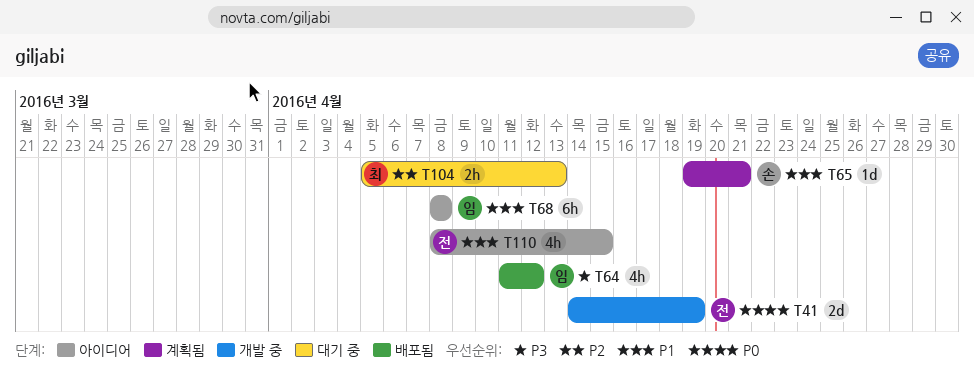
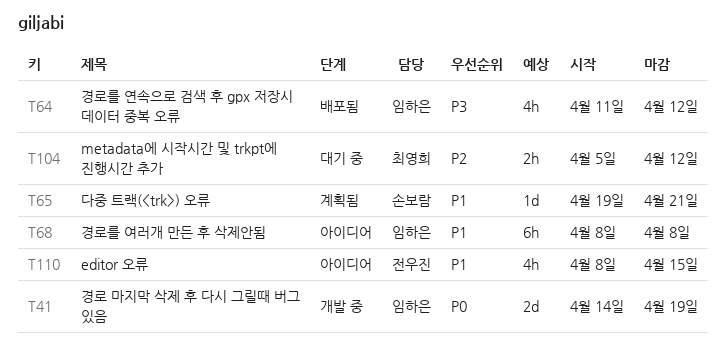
T41, owner: 전우진 -> 임하은
T104, due: Apr 13 -> Apr 12

